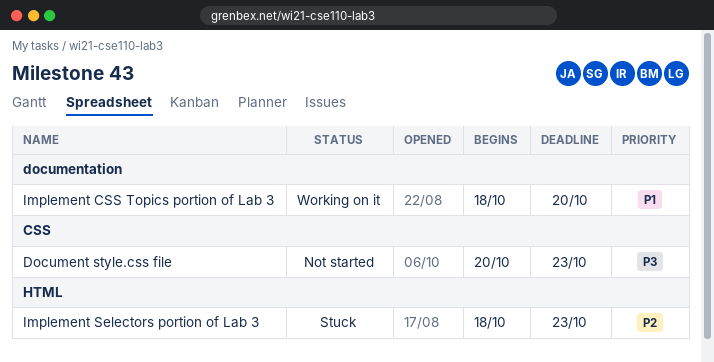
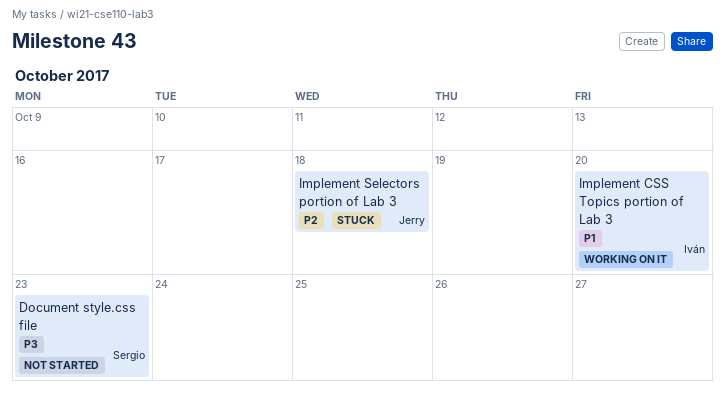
Implement Selectors portion of Lab 3, due: Oct 23 -> Oct 18

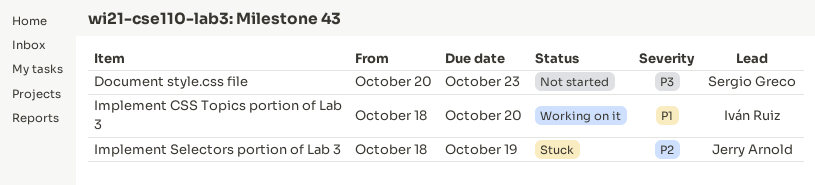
Implement Selectors portion of Lab 3, due: Oct 18 -> Oct 19

